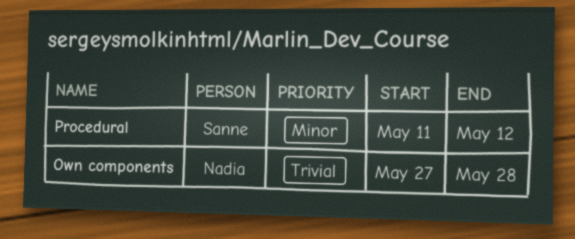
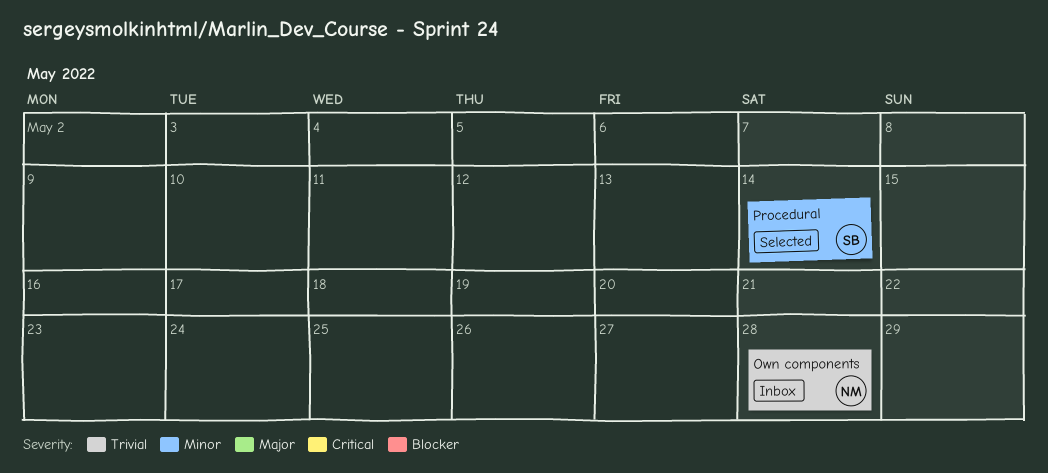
Procedural, due: May 12 -> May 14

